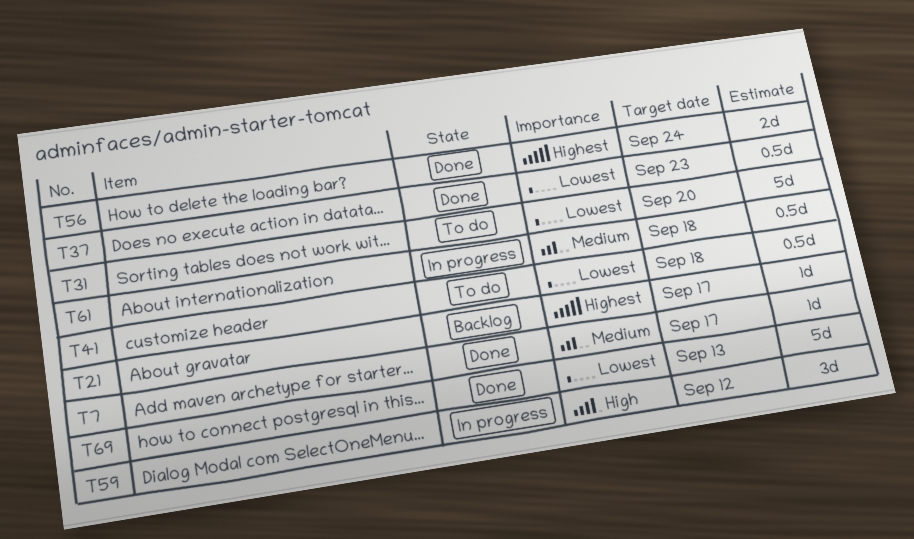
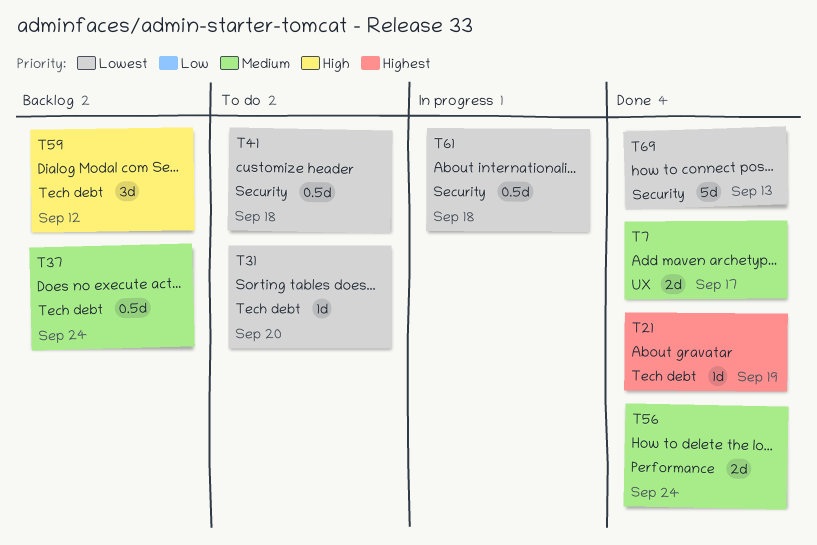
T7, estimate: 1d -> 2d
T21, status: Backlog -> Done
T21, due: Sep 17 -> Sep 19
T31, estimate: 5d -> 1d
T37, status: Done -> Backlog
T37, priority: Lowest -> Medium
T37, due: Sep 23 -> Sep 24
T56, priority: Highest -> Medium
T59, status: In progress -> Backlog
T61, priority: Medium -> Lowest

